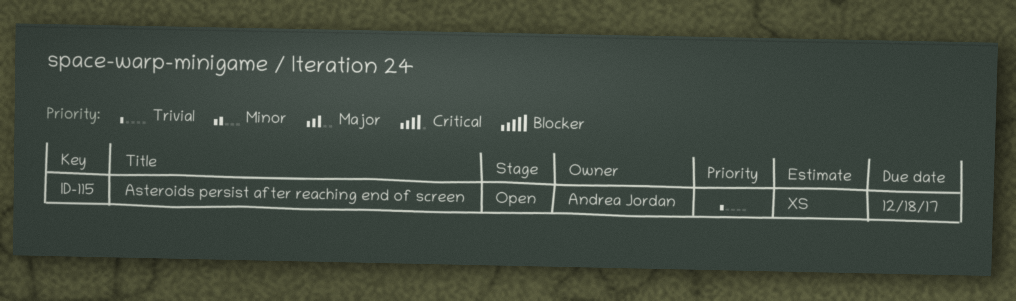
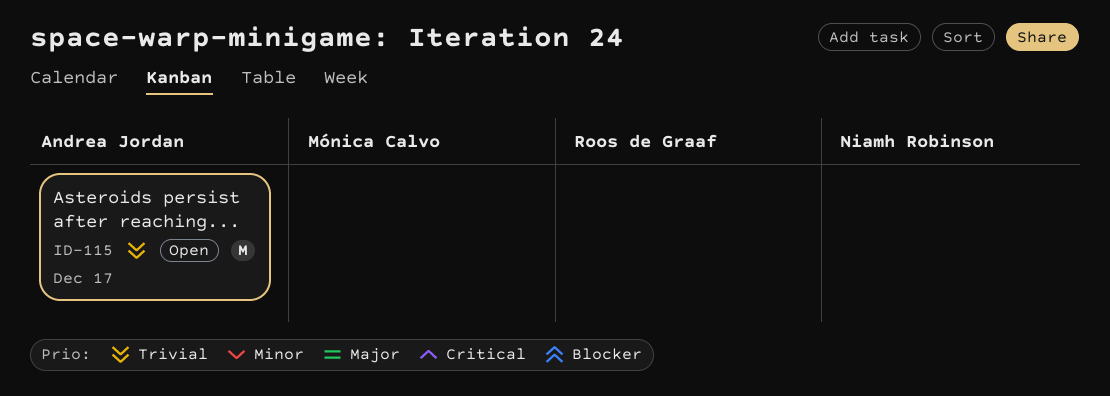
ID-115, estimate: XS -> M
ID-115, due: Dec 18 -> Dec 17

